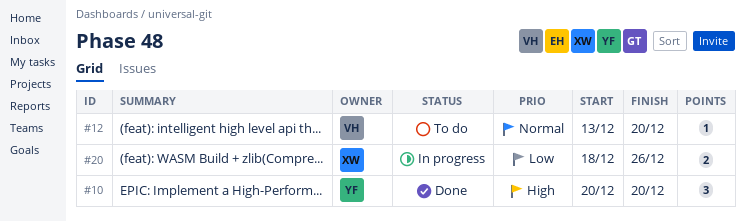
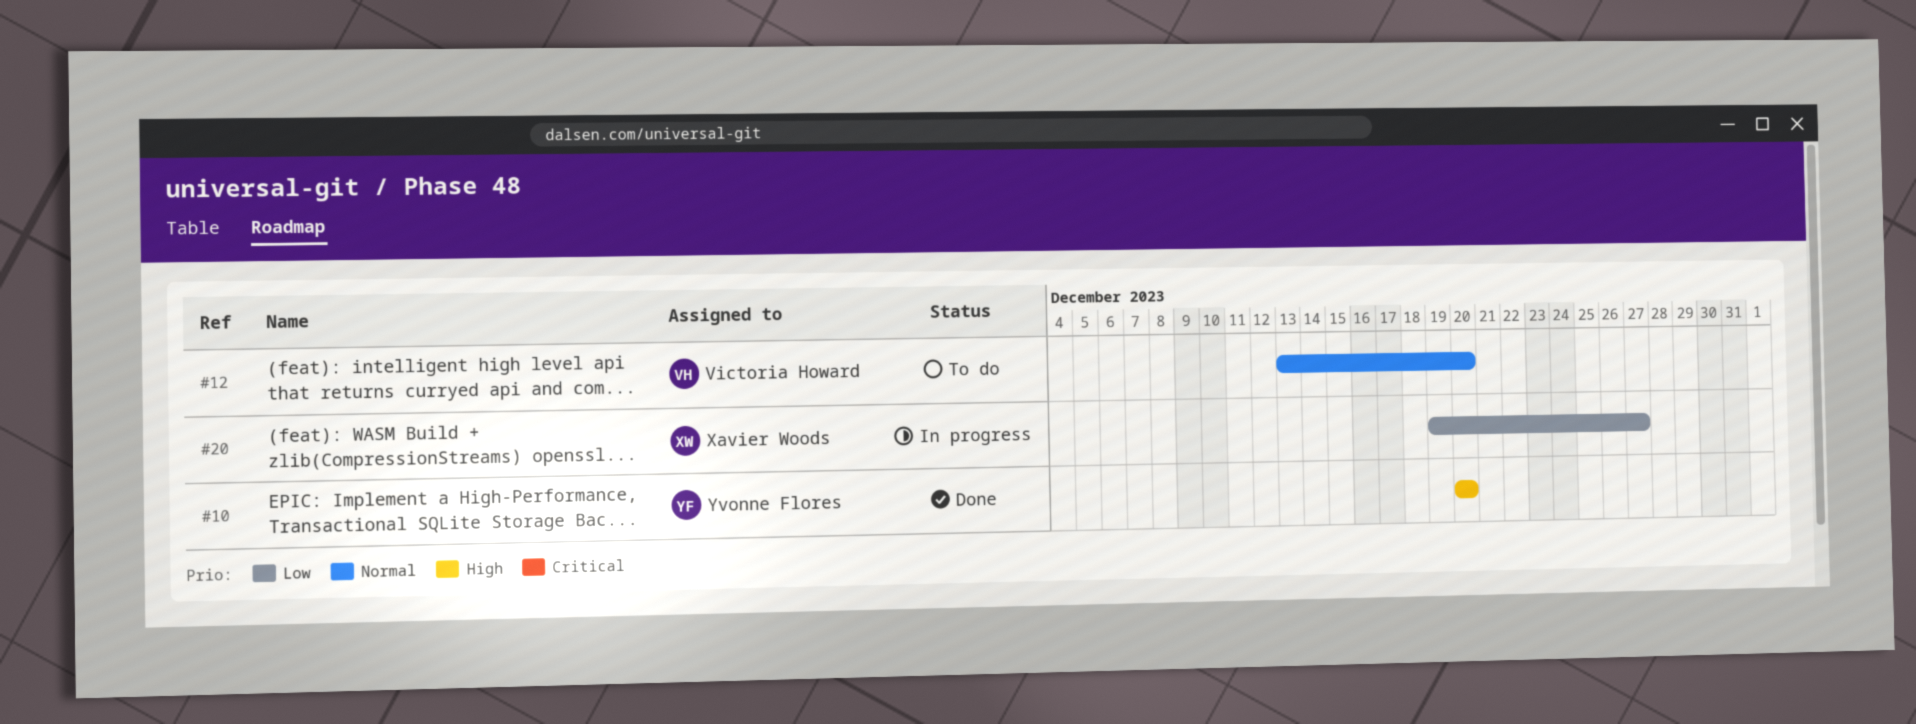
#20, start: Dec 18 -> Dec 19
#20, due: Dec 26 -> Dec 27

